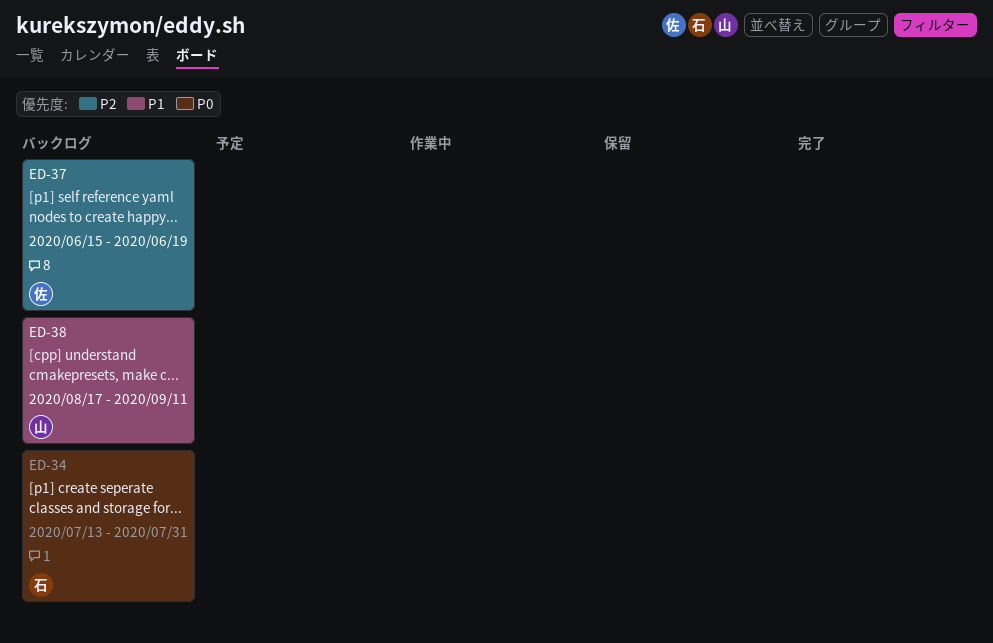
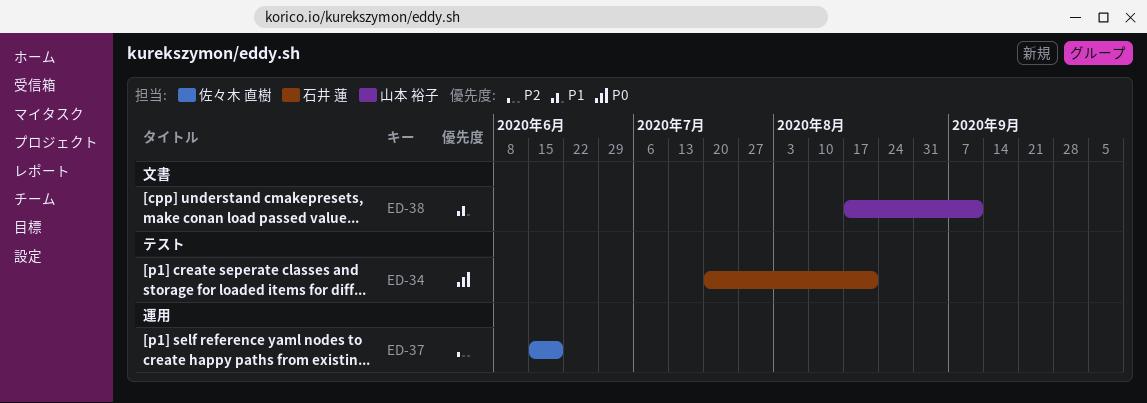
ED-34, start: Jul 13 -> Jul 20
ED-34, due: Jul 31 -> Aug 21

